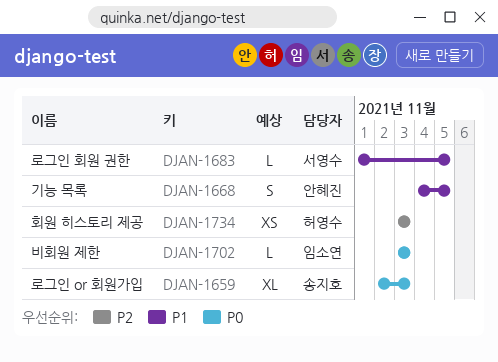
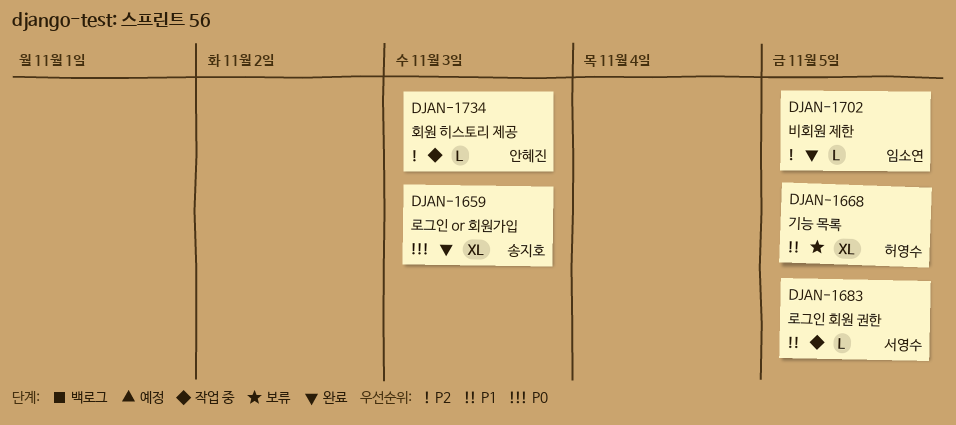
DJAN-1668, owner: 안혜진 -> 허영수
DJAN-1668, estimate: S -> XL
DJAN-1702, priority: P0 -> P2
DJAN-1702, due: Nov 3 -> Nov 5
DJAN-1734, owner: 허영수 -> 안혜진
DJAN-1734, estimate: XS -> L

